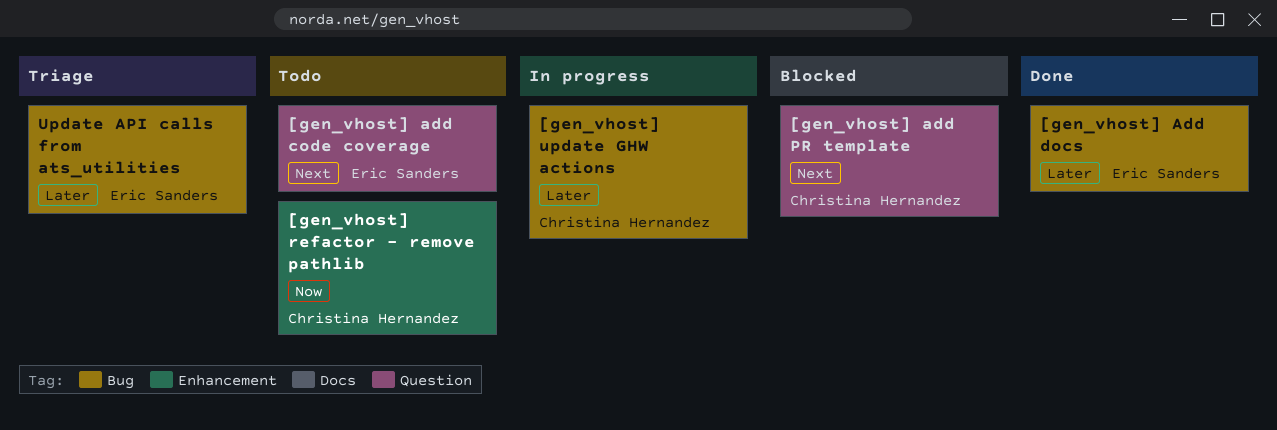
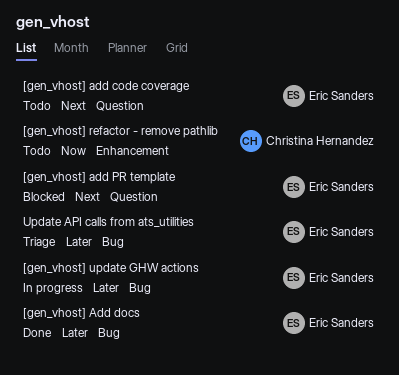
[gen_vhost] add PR template, owner: Christina Hernandez -> Eric Sanders
[gen_vhost] update GHW actions, owner: Christina Hernandez -> Eric Sanders

